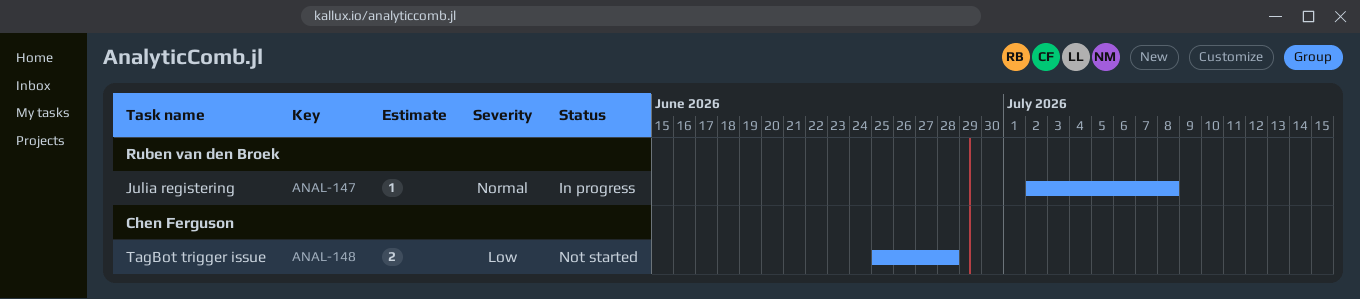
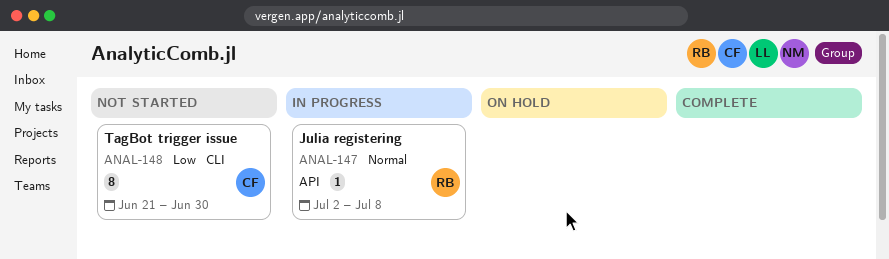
ANAL-148, estimate: 2 -> 8
ANAL-148, start: Jun 25 -> Jun 21
ANAL-148, due: Jun 28 -> Jun 30

